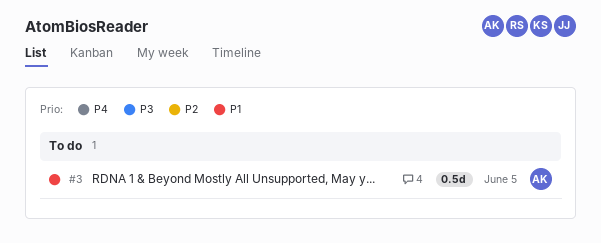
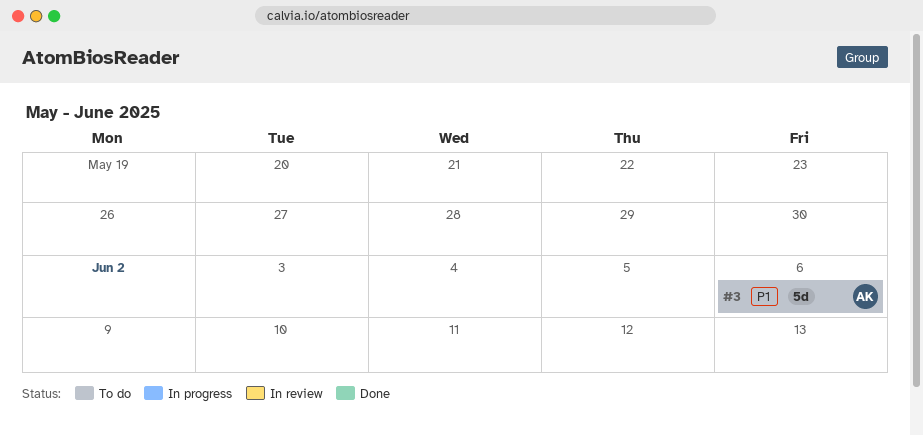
#3, estimate: 0.5d -> 5d
#3, due: Jun 5 -> Jun 6

